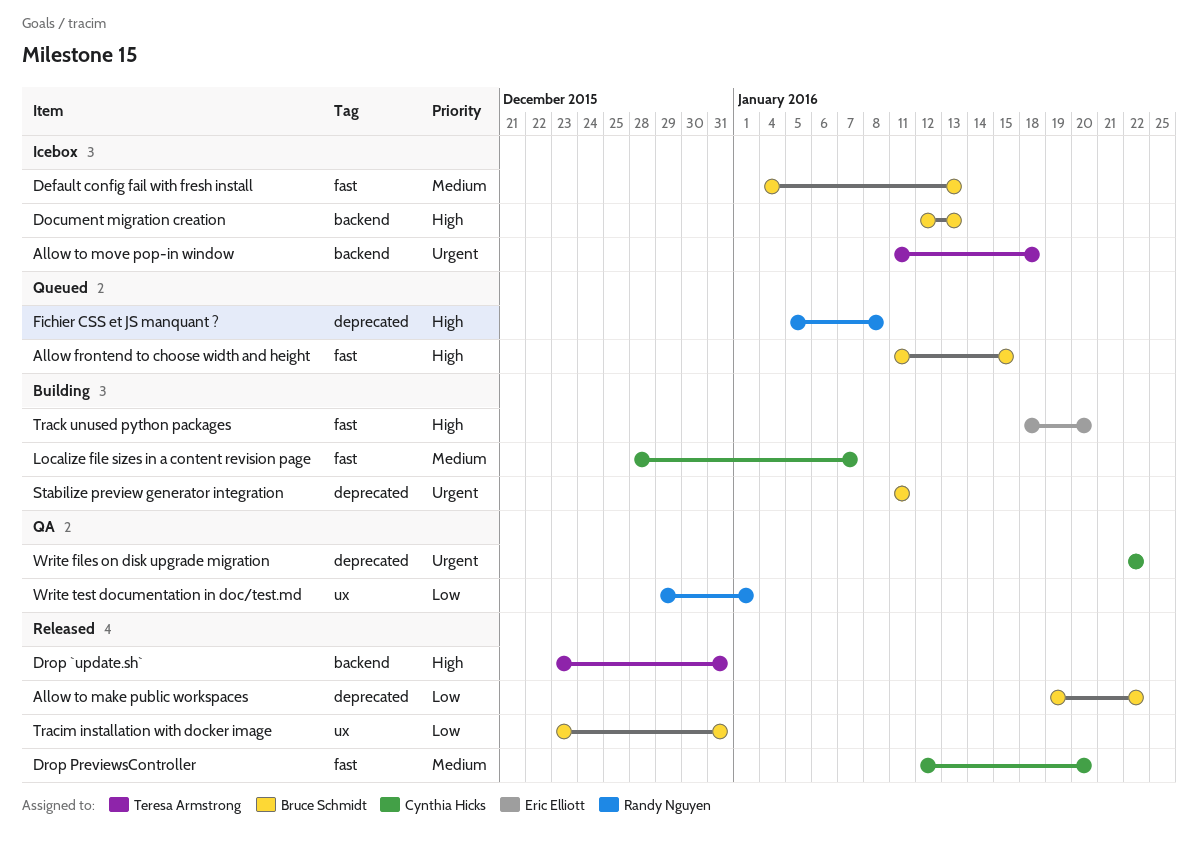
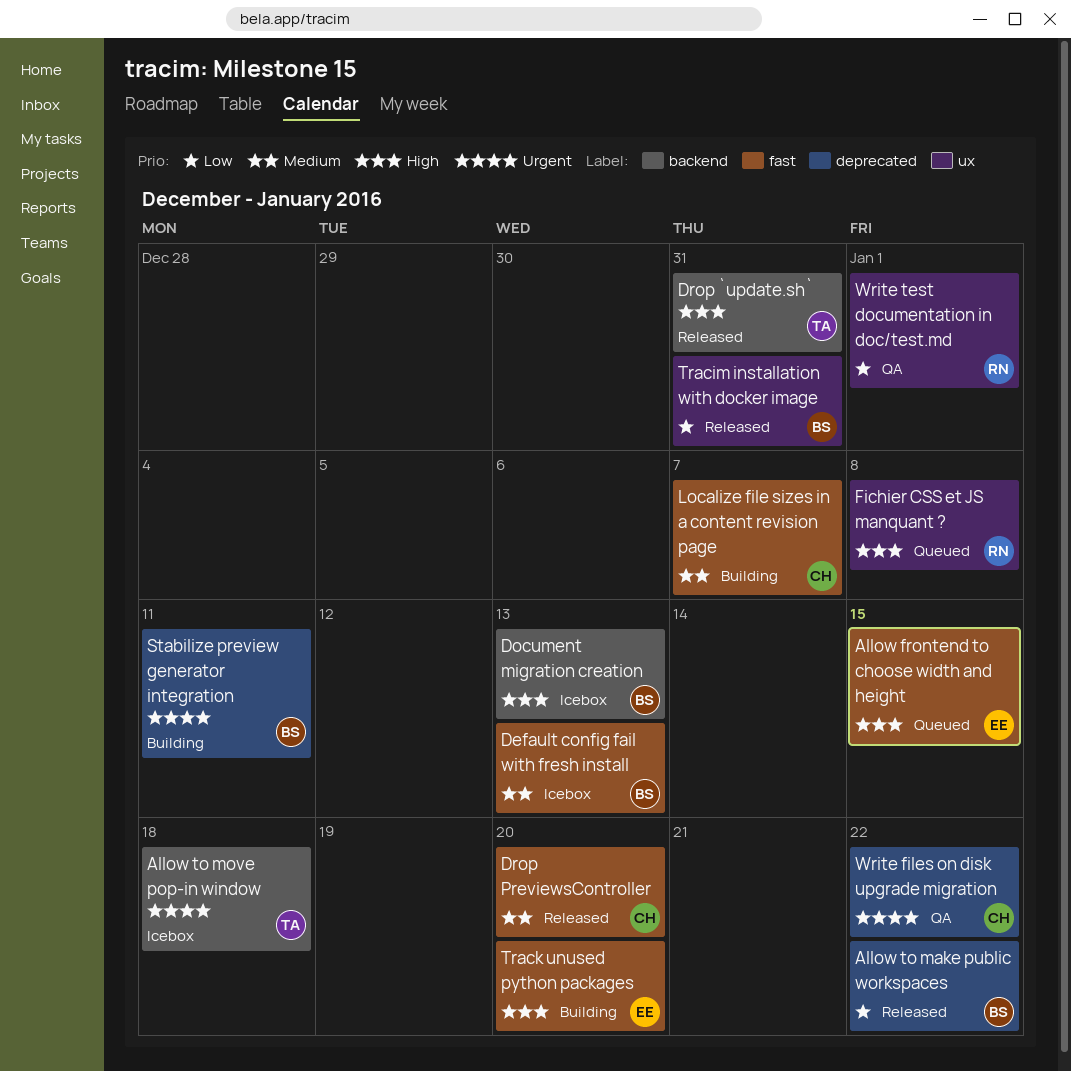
Allow frontend to choose width and height, owner: Bruce Schmidt -> Eric Elliott
Fichier CSS et JS manquant ?, label: deprecated -> ux

